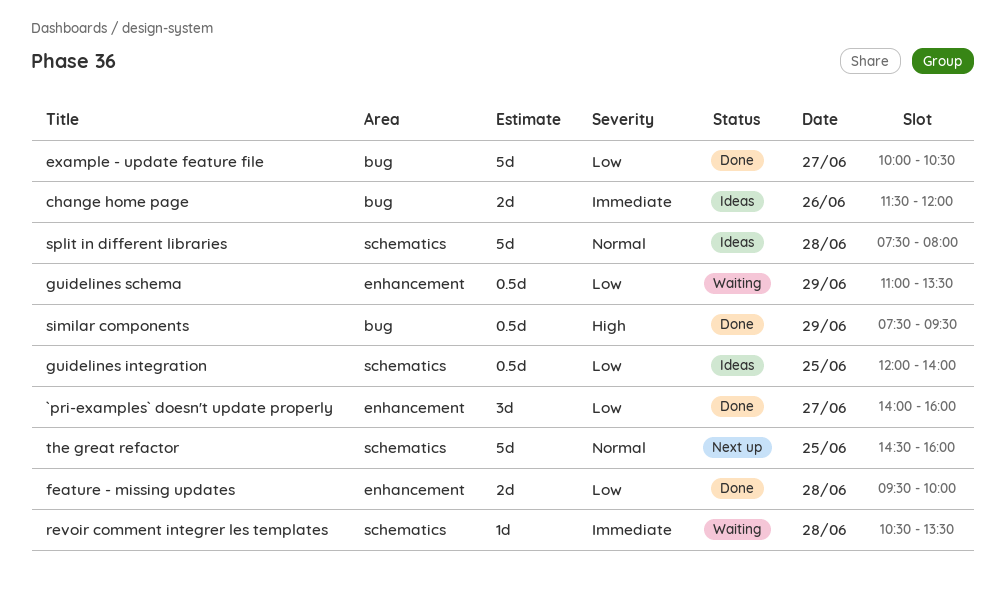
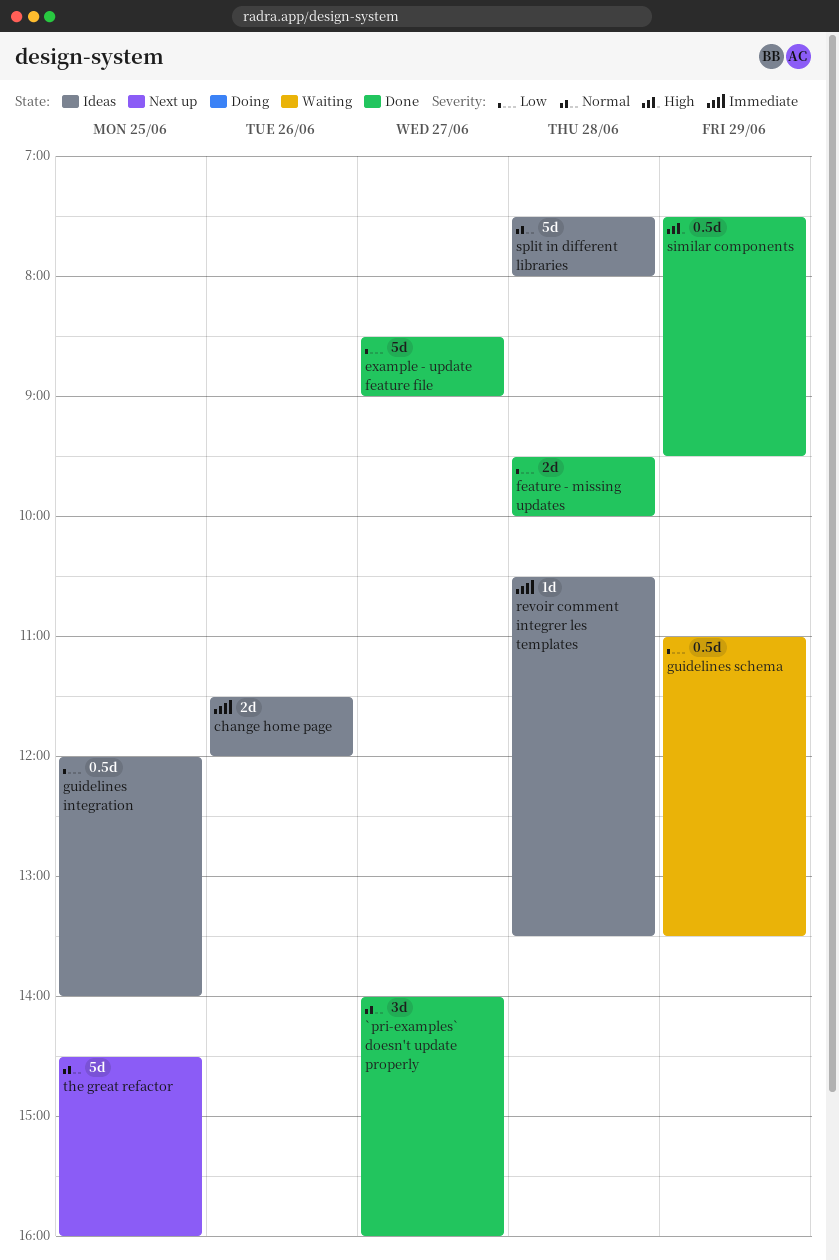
`pri-examples` doesn't update properly, priority: Low -> Normal
example - update feature file, begins: 10:00 -> 08:30
example - update feature file, ends: 10:30 -> 09:00
revoir comment integrer les templates, status: Waiting -> Ideas

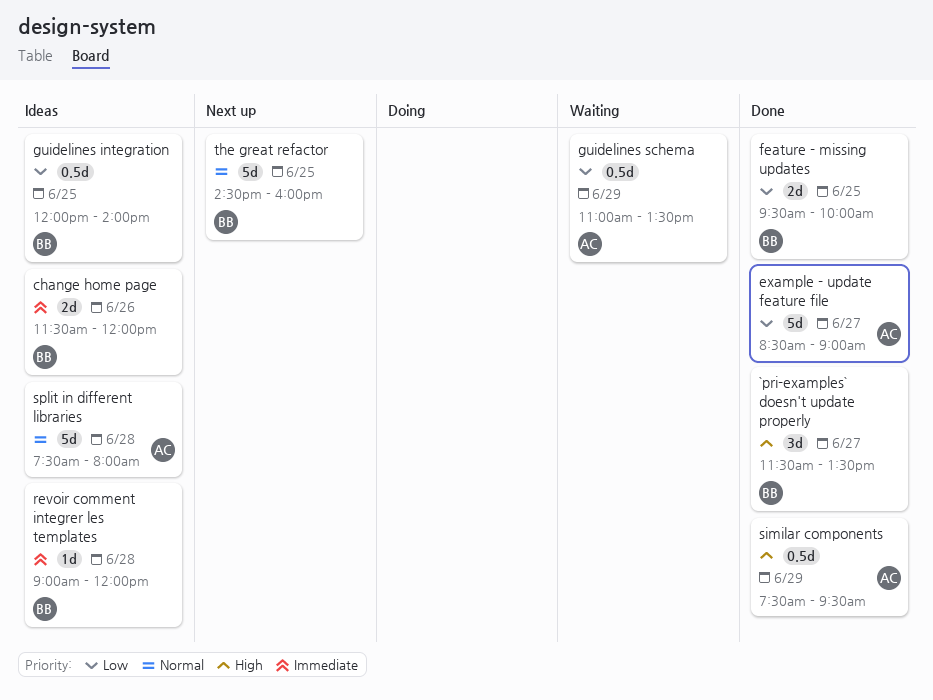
`pri-examples` doesn't update properly, priority: Normal -> High
`pri-examples` doesn't update properly, begins: 14:00 -> 11:30
`pri-examples` doesn't update properly, ends: 16:00 -> 13:30
feature - missing updates, day: Jun 28 -> Jun 25
revoir comment integrer les templates, begins: 10:30 -> 09:00
revoir comment integrer les templates, ends: 13:30 -> 12:00

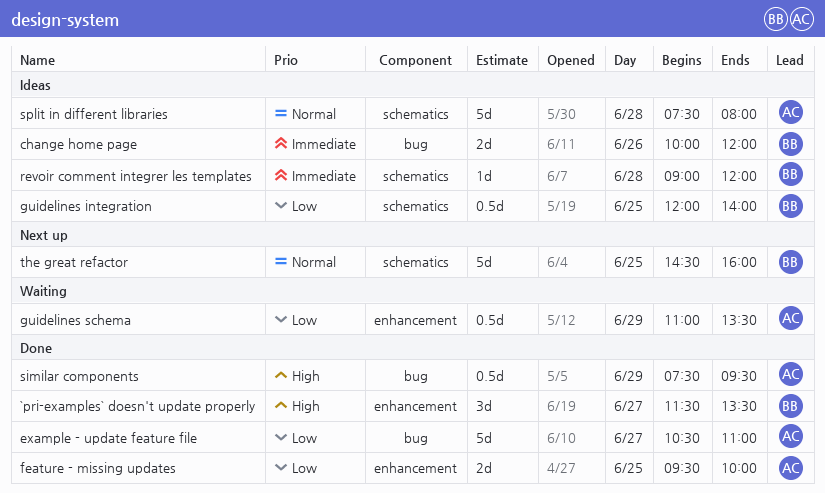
change home page, begins: 11:30 -> 10:00
example - update feature file, begins: 08:30 -> 10:30
example - update feature file, ends: 09:00 -> 11:00
feature - missing updates, owner: BB -> AC

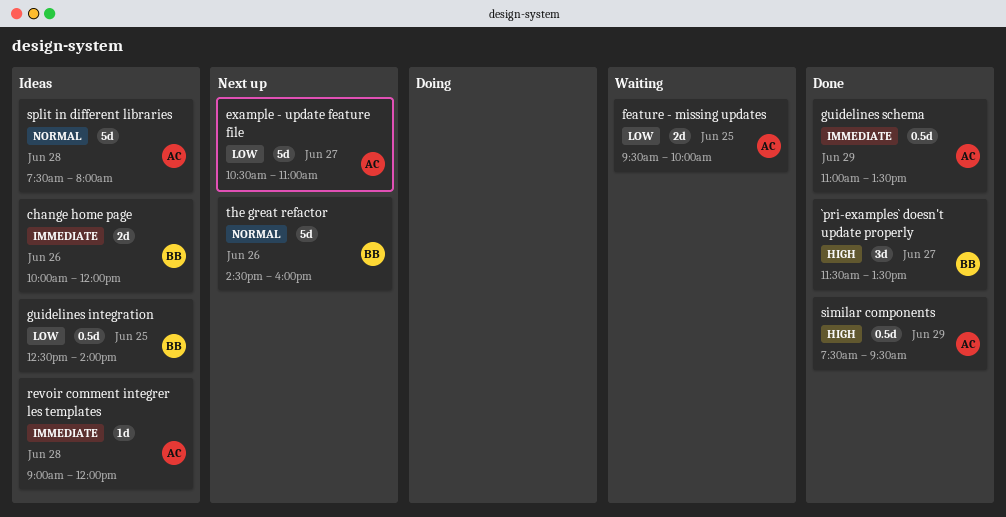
example - update feature file, status: Done -> Next up
feature - missing updates, status: Done -> Waiting
guidelines integration, begins: 12:00 -> 12:30
guidelines schema, status: Waiting -> Done
guidelines schema, priority: Low -> Immediate
revoir comment integrer les templates, owner: BB -> AC
the great refactor, day: Jun 25 -> Jun 26

